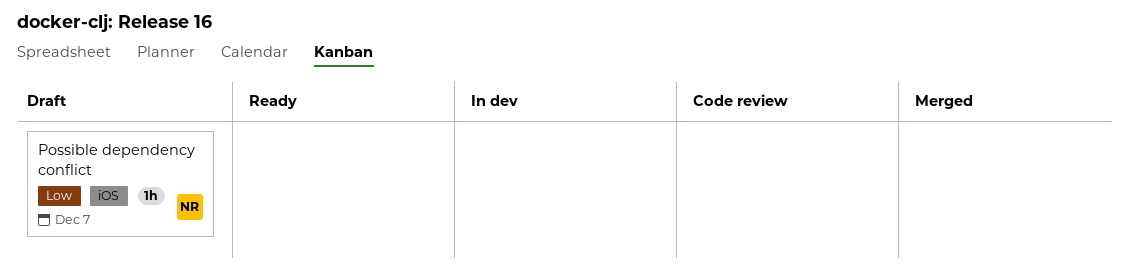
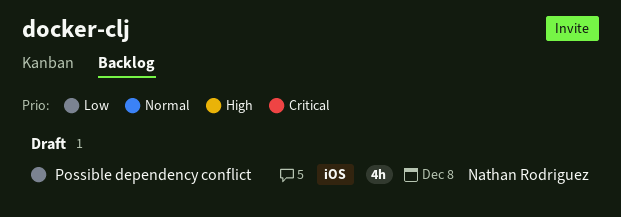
Possible dependency conflict, estimate: 1h -> 4h
Possible dependency conflict, due: Dec 7 -> Dec 8

